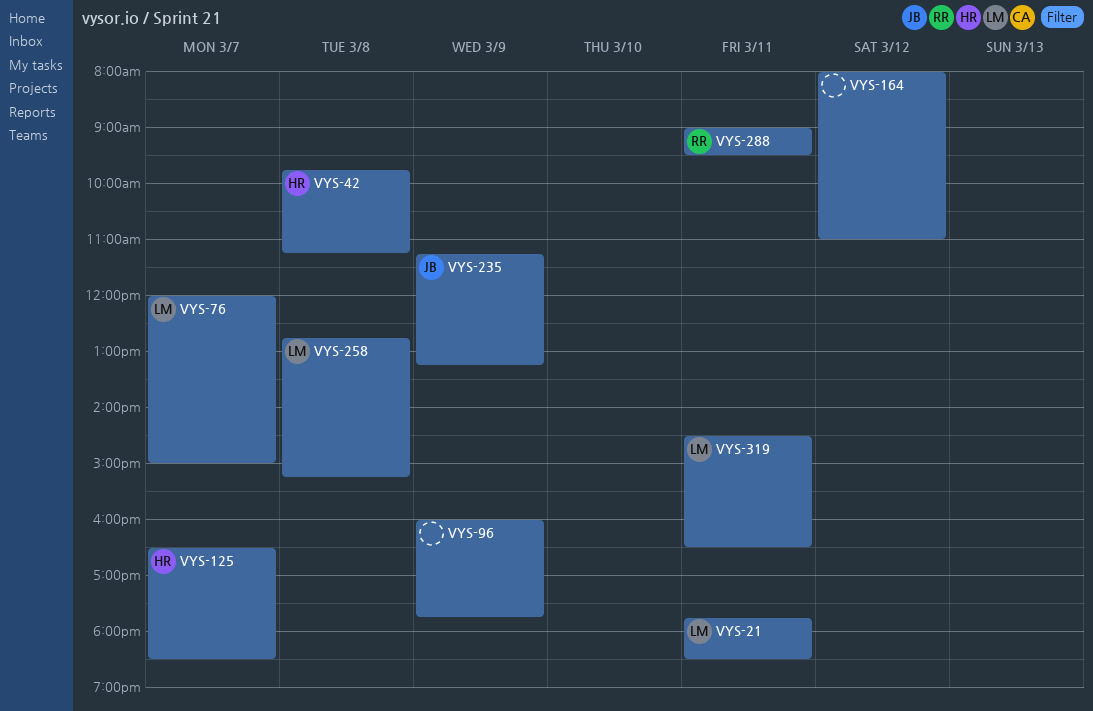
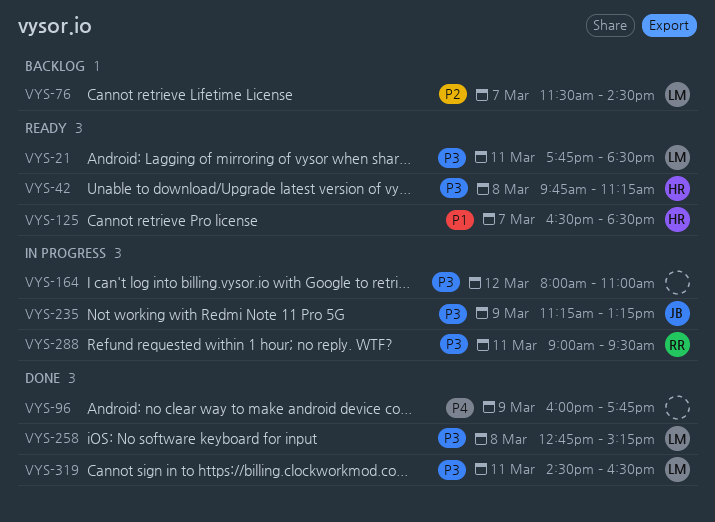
VYS-76, begins: 12:00 -> 11:30
VYS-76, ends: 15:00 -> 14:30

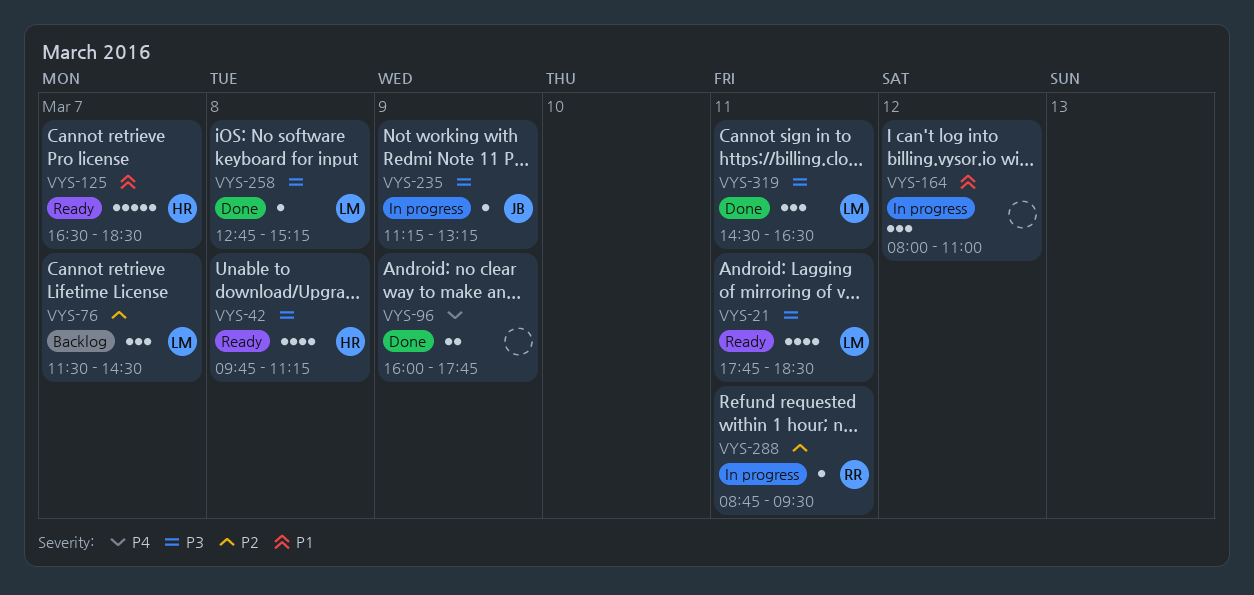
VYS-164, priority: P3 -> P1
VYS-288, priority: P3 -> P2
VYS-288, begins: 09:00 -> 08:45

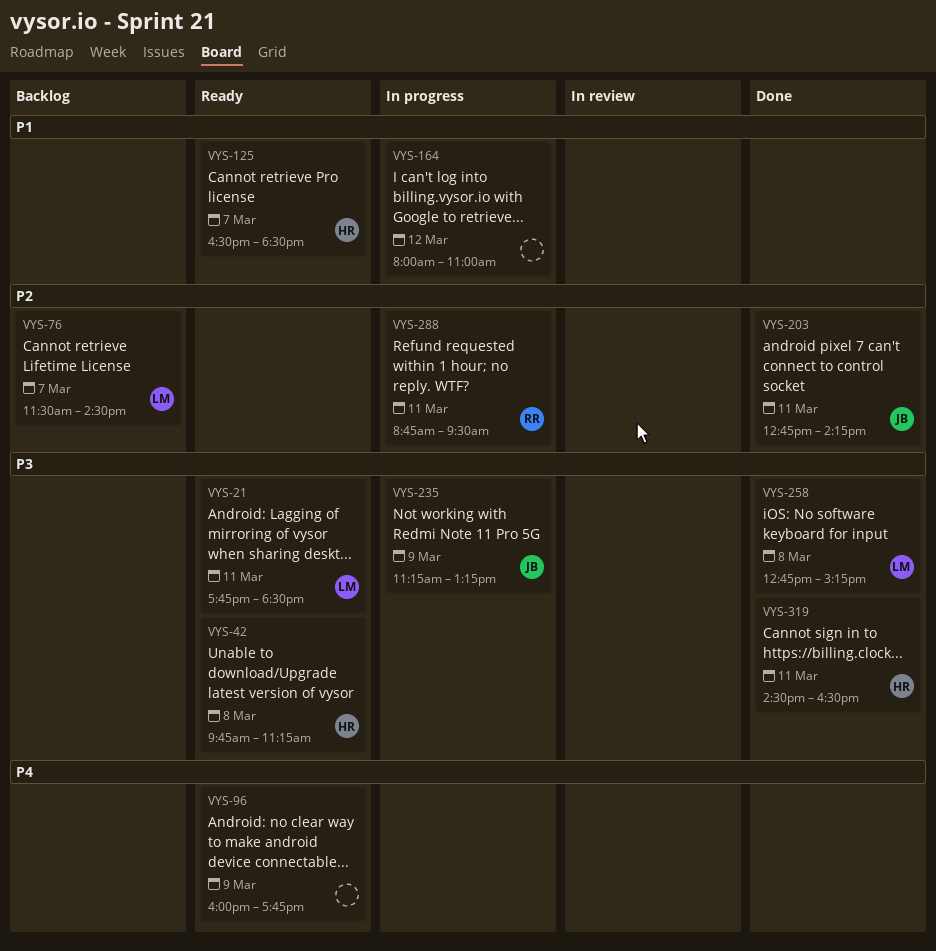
VYS-96, status: Done -> Ready
VYS-203: none -> present
VYS-319, owner: LM -> HR

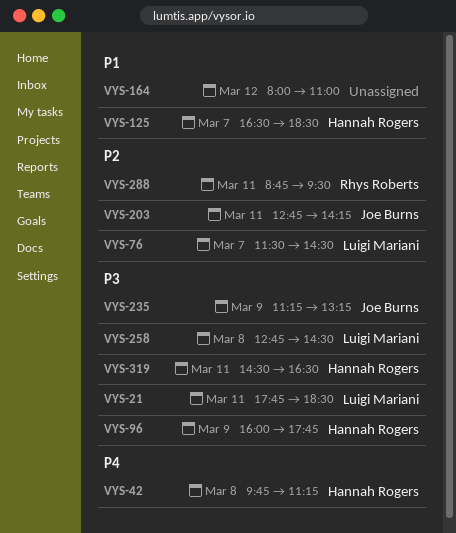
VYS-42, priority: P3 -> P4
VYS-96, owner: none -> Hannah Rogers
VYS-96, priority: P4 -> P3
VYS-258, ends: 15:15 -> 14:30

